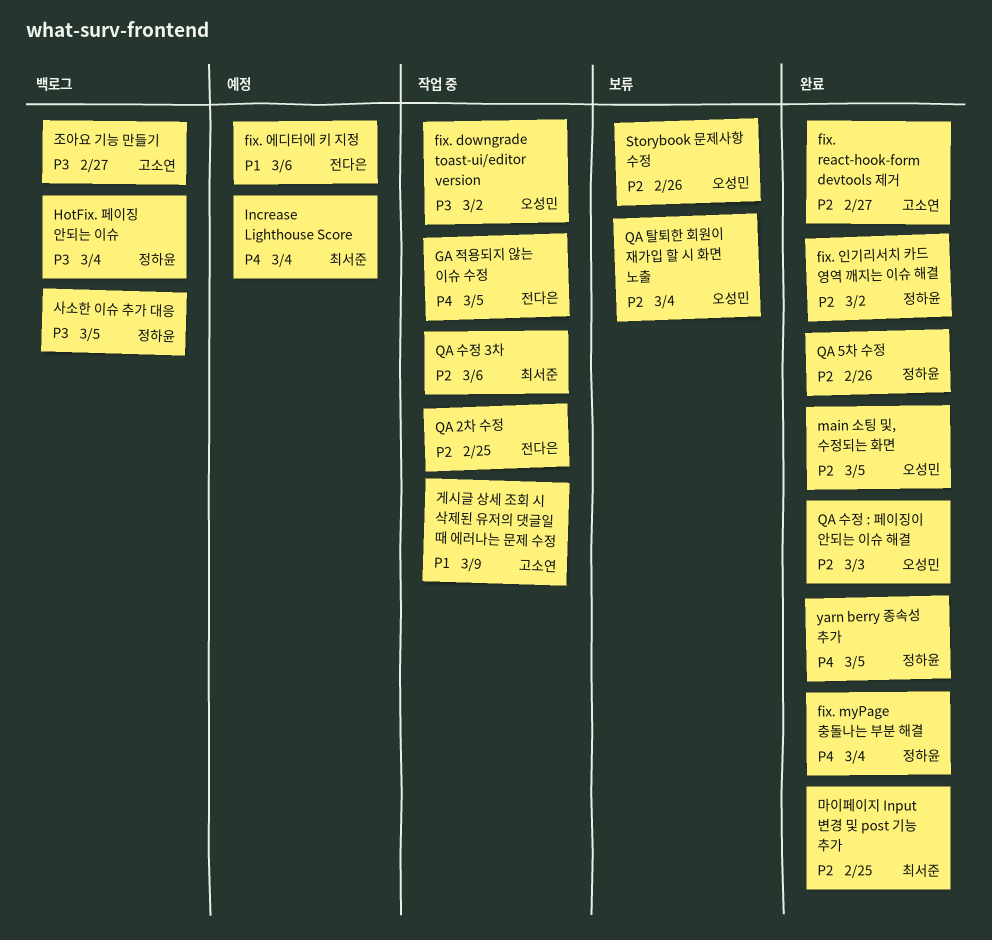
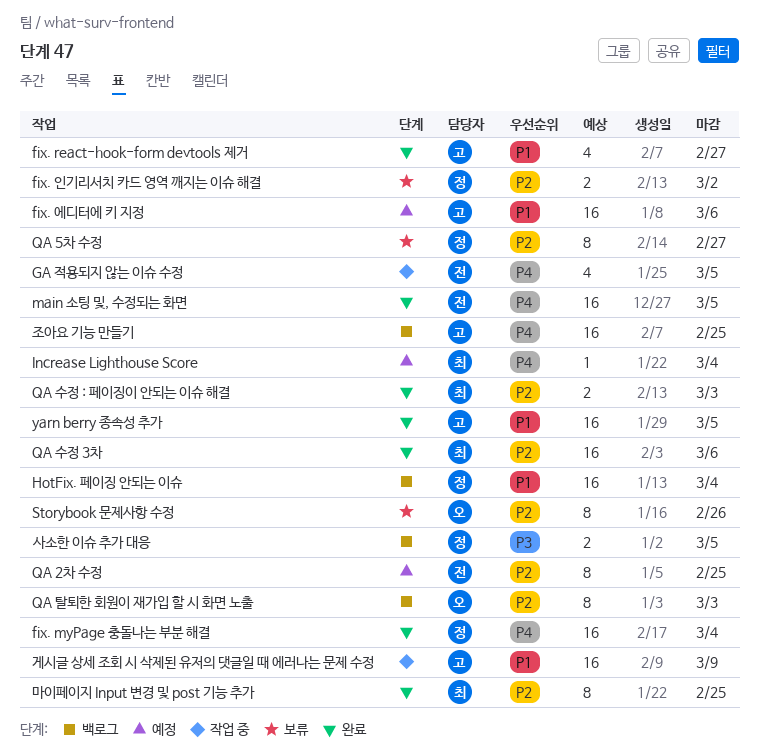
fix. downgrade toast-ui/editor version: present -> none
fix. react-hook-form devtools 제거, priority: P2 -> P1
fix. 에디터에 키 지정, owner: 전다은 -> 고소연
fix. 인기리서치 카드 영역 깨지는 이슈 해결, status: 완료 -> 보류
HotFix. 페이징 안되는 이슈, priority: P3 -> P1
main 소팅 및, 수정되는 화면, owner: 오성민 -> 전다은
main 소팅 및, 수정되는 화면, priority: P2 -> P4
QA 2차 수정, status: 작업 중 -> 예정
QA 5차 수정, status: 완료 -> 보류
QA 5차 수정, due: Feb 26 -> Feb 27
QA 수정 3차, status: 작업 중 -> 완료
QA 수정 : 페이징이 안되는 이슈 해결, owner: 오성민 -> 최서준
QA 탈퇴한 회원이 재가입 할 시 화면 노출, status: 보류 -> 백로그
QA 탈퇴한 회원이 재가입 할 시 화면 노출, due: Mar 4 -> Mar 3
yarn berry 종속성 추가, owner: 정하윤 -> 고소연
yarn berry 종속성 추가, priority: P4 -> P1
조아요 기능 만들기, priority: P3 -> P4
조아요 기능 만들기, due: Feb 27 -> Feb 25

